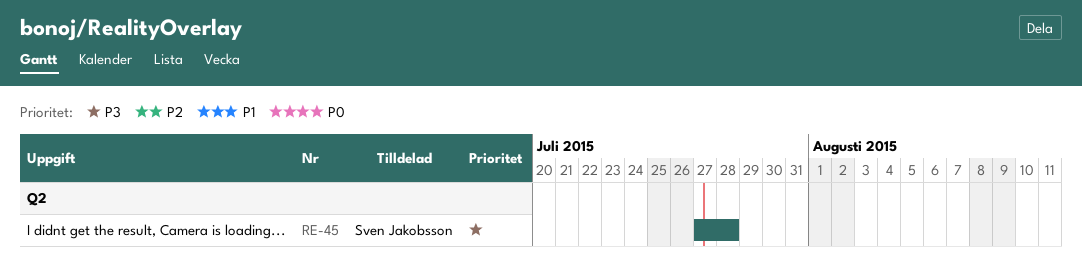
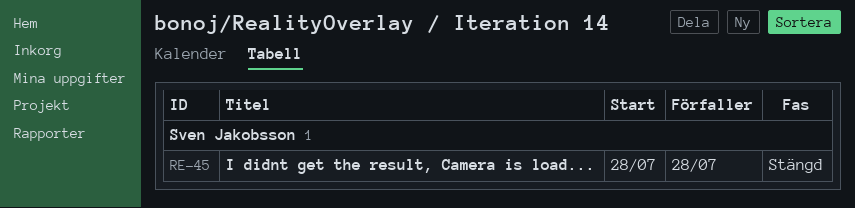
RE-45, start: Jul 27 -> Jul 28

